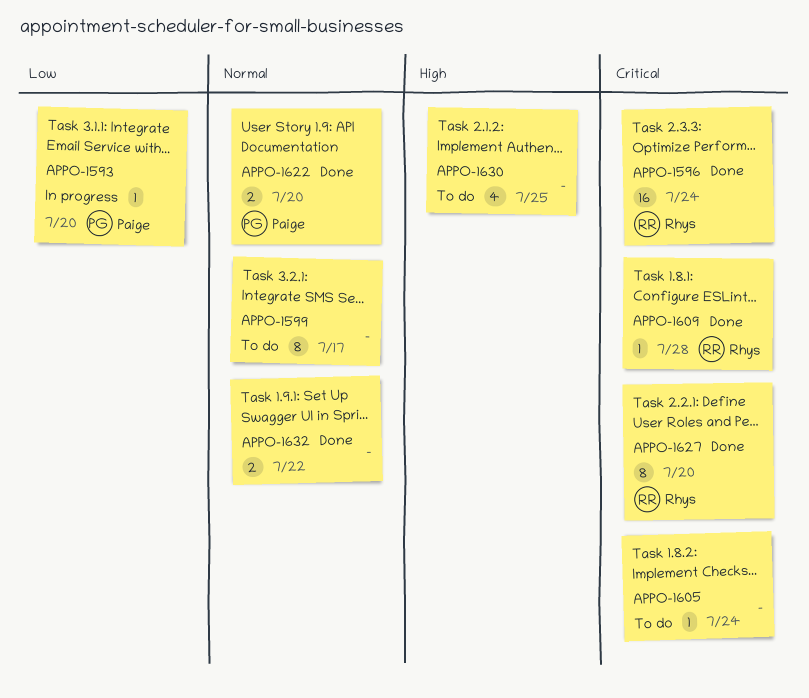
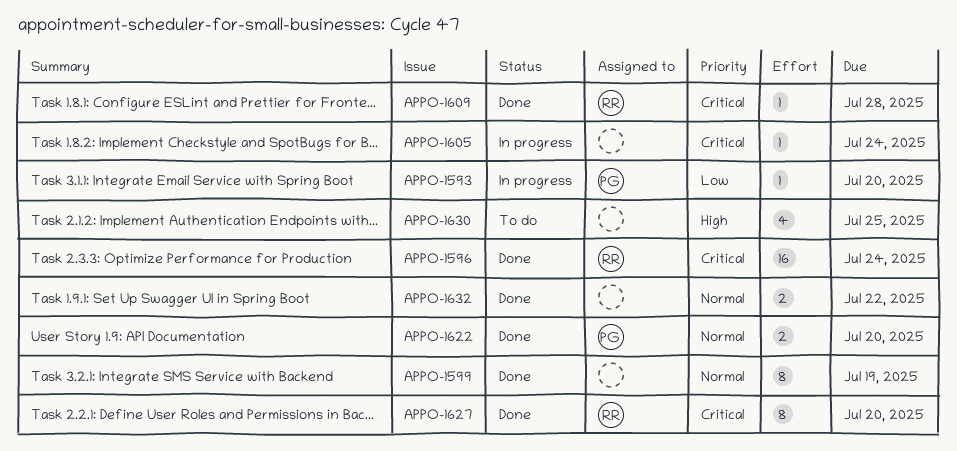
APPO-1599, status: To do -> Done
APPO-1599, due: Jul 17 -> Jul 19
APPO-1605, status: To do -> In progress

